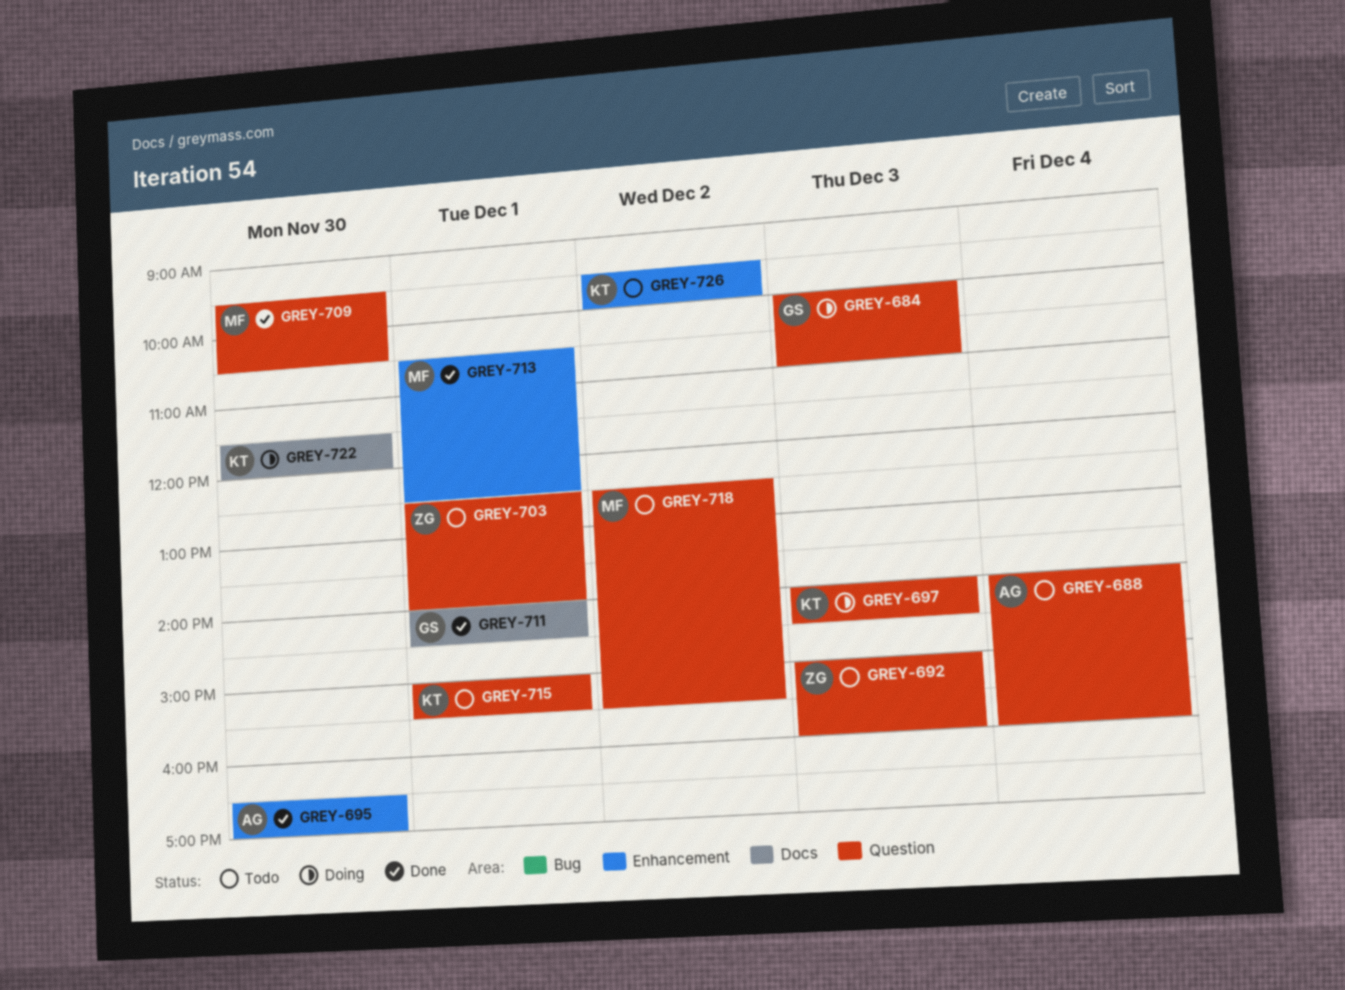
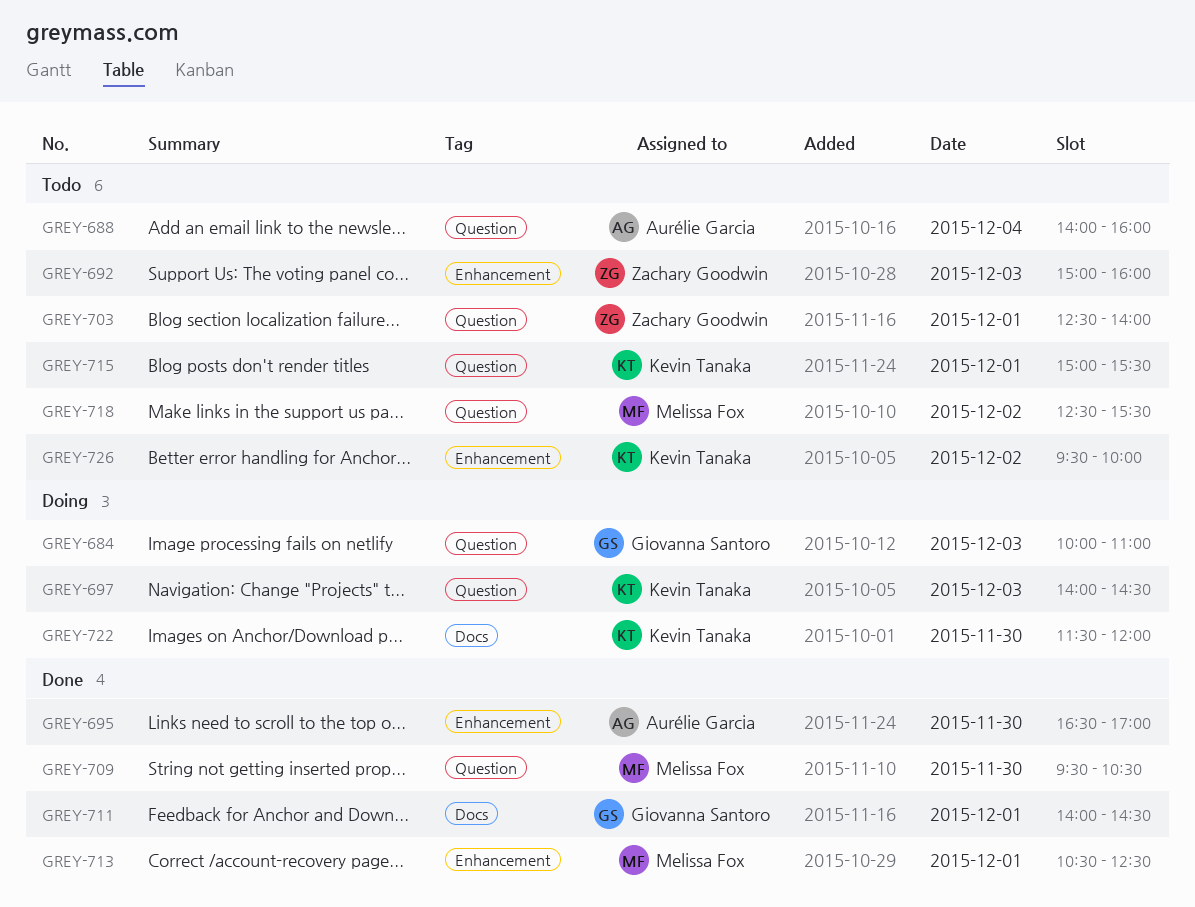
GREY-692, label: Question -> Enhancement

